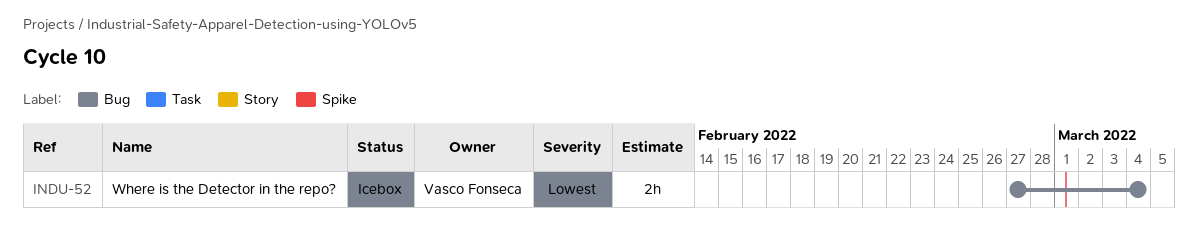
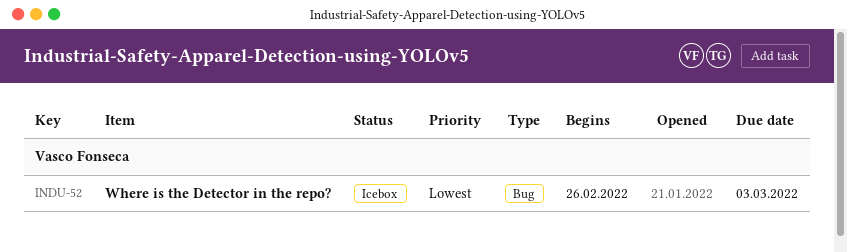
INDU-52, start: Feb 27 -> Feb 26
INDU-52, due: Mar 4 -> Mar 3

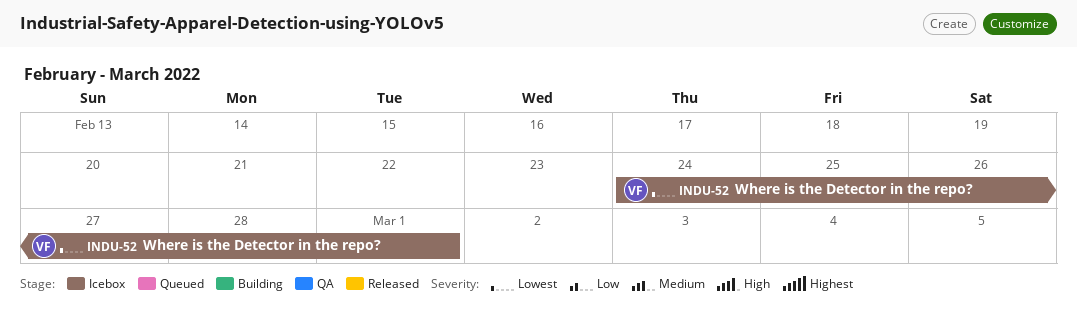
INDU-52, start: Feb 26 -> Feb 24
INDU-52, due: Mar 3 -> Mar 1

